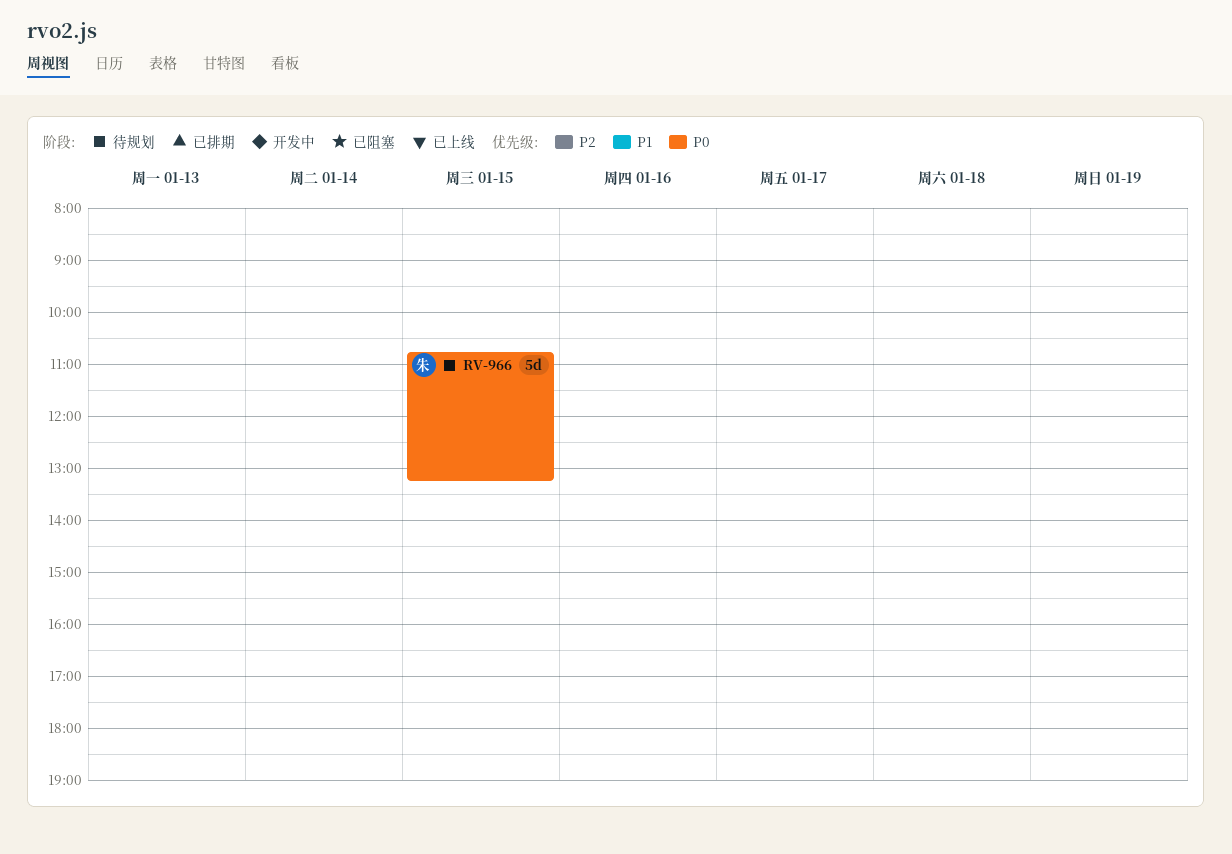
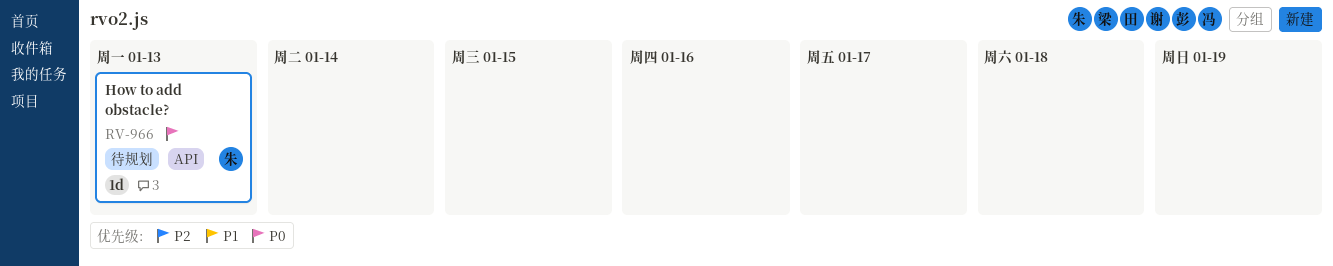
RV-966, estimate: 5d -> 1d
RV-966, day: Jan 15 -> Jan 13

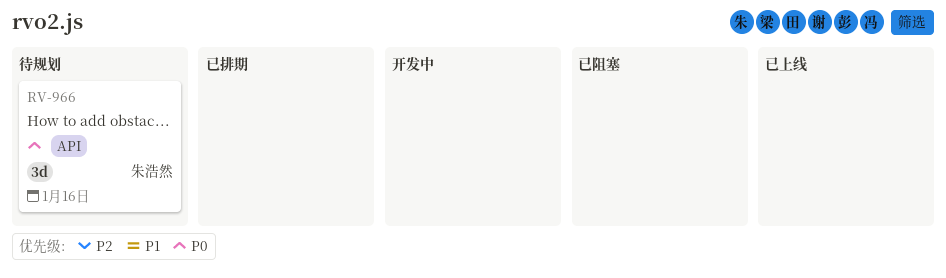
RV-966, estimate: 1d -> 3d
RV-966, day: Jan 13 -> Jan 16

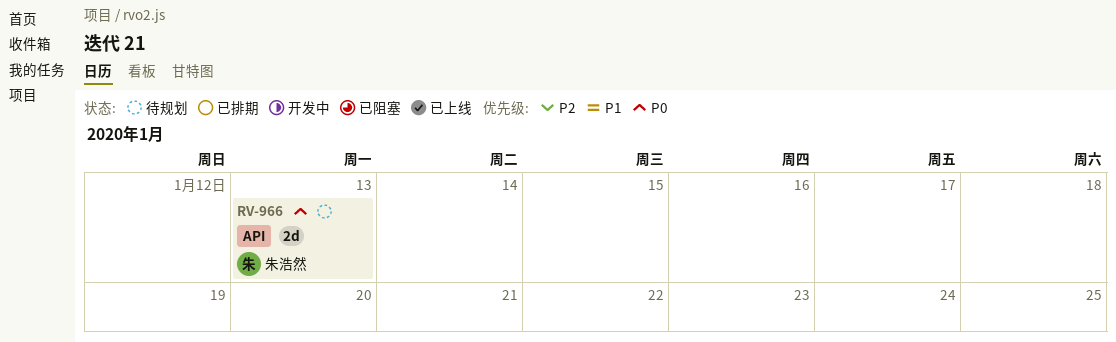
RV-966, estimate: 3d -> 2d
RV-966, day: Jan 16 -> Jan 13

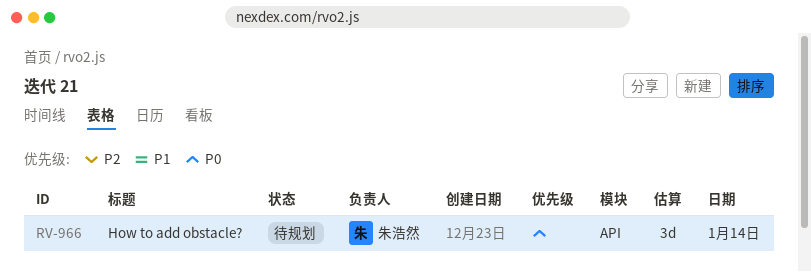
RV-966, estimate: 2d -> 3d
RV-966, day: Jan 13 -> Jan 14

